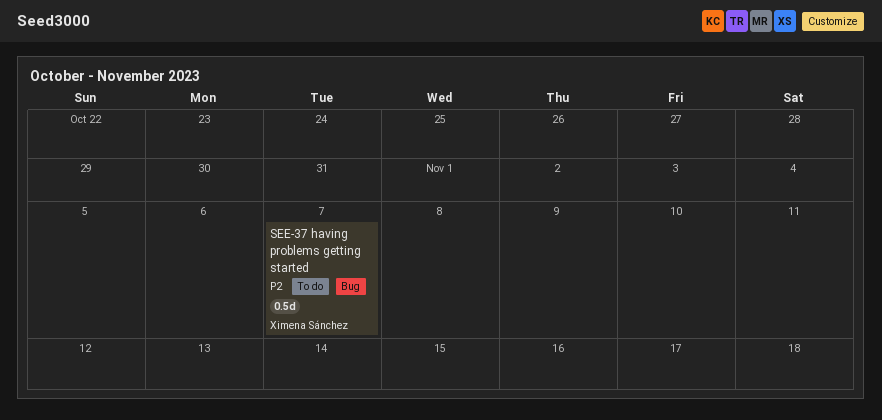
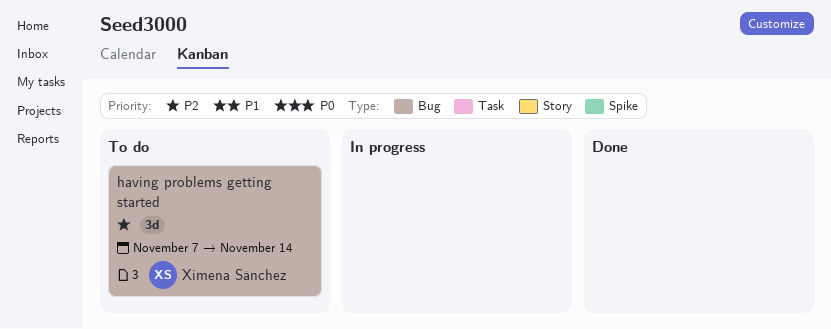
having problems getting started, estimate: 0.5d -> 3d
having problems getting started, due: Nov 7 -> Nov 14

